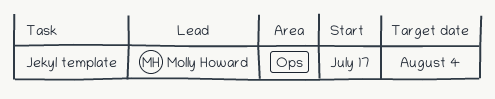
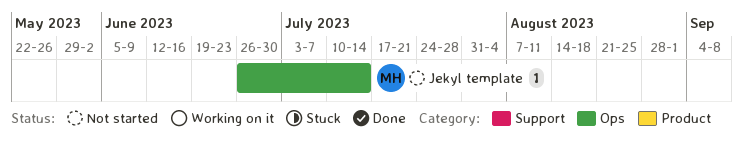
Jekyl template, start: Jul 17 -> Jun 26
Jekyl template, due: Aug 4 -> Jul 14

